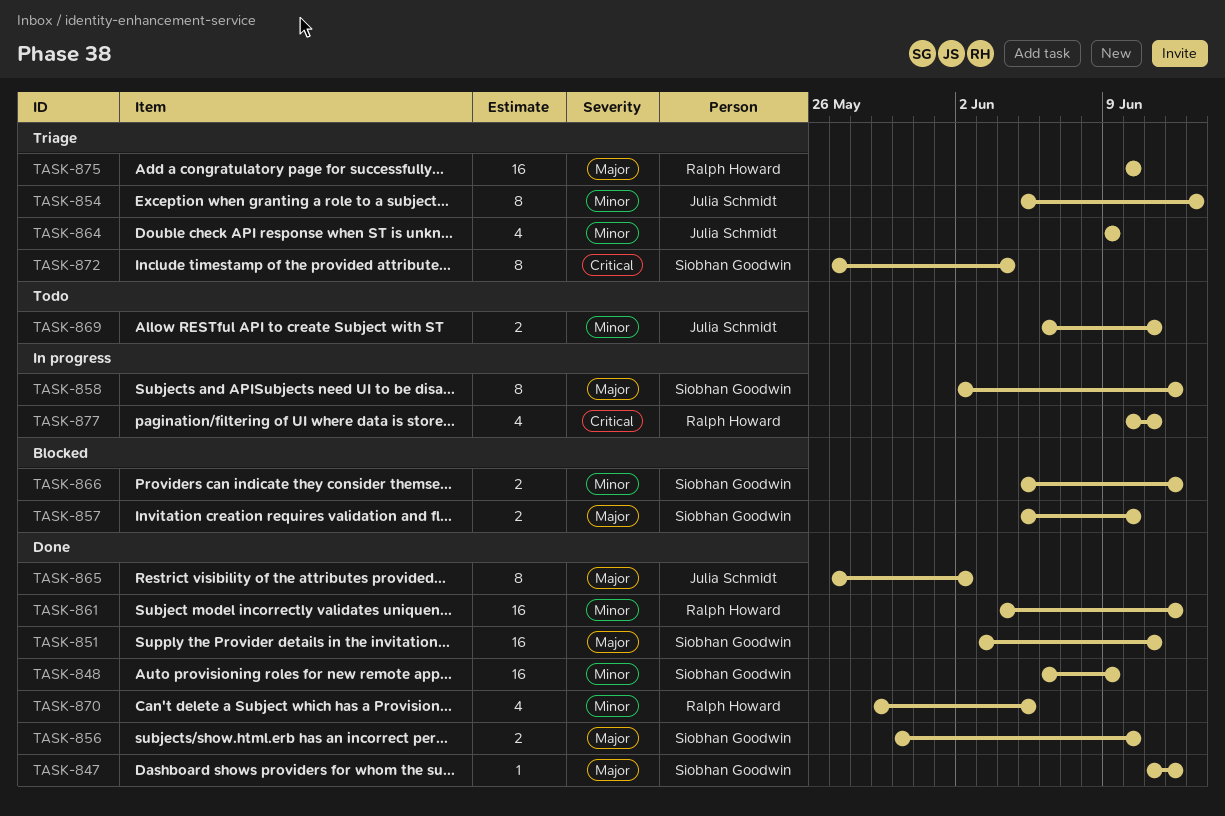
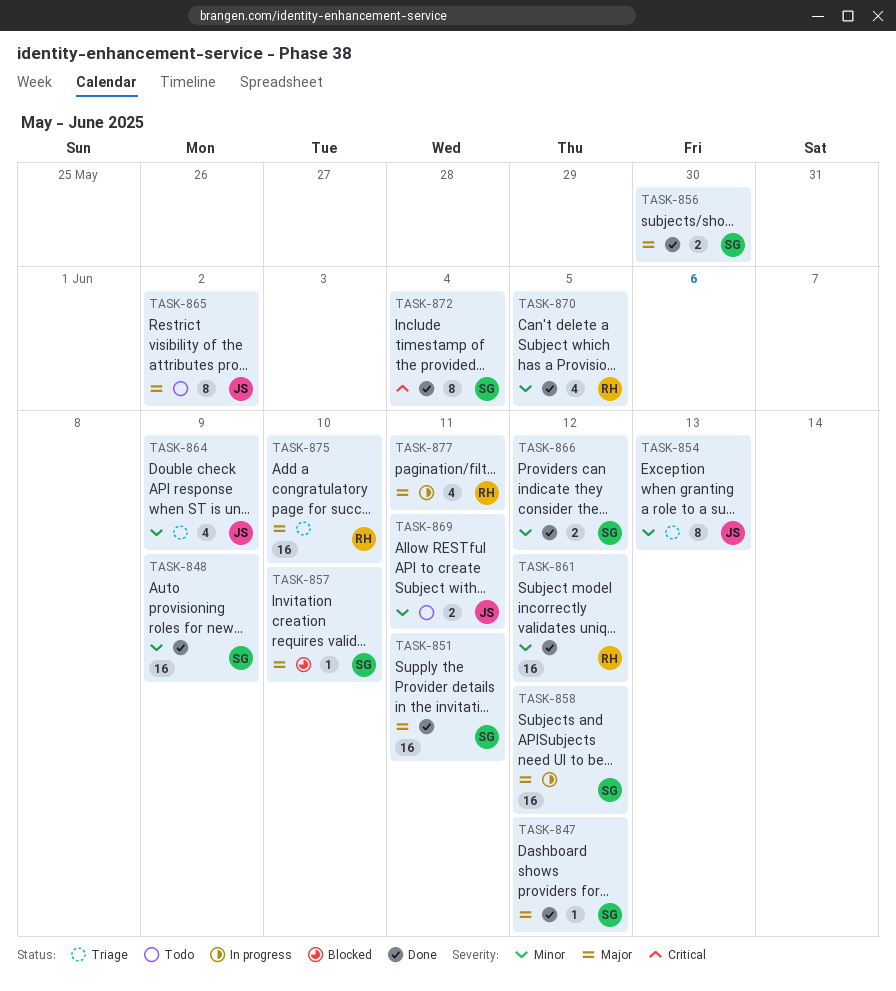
TASK-856, due: Jun 10 -> May 30
TASK-857, estimate: 2 -> 1
TASK-858, estimate: 8 -> 16
TASK-865, status: Done -> Todo
TASK-866, status: Blocked -> Done
TASK-872, status: Triage -> Done
TASK-877, priority: Critical -> Major

